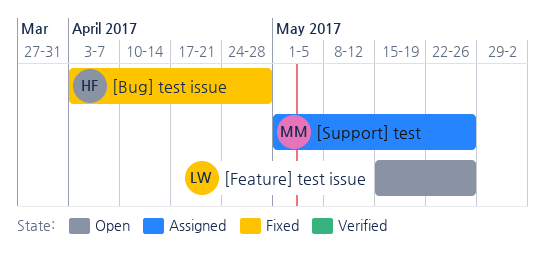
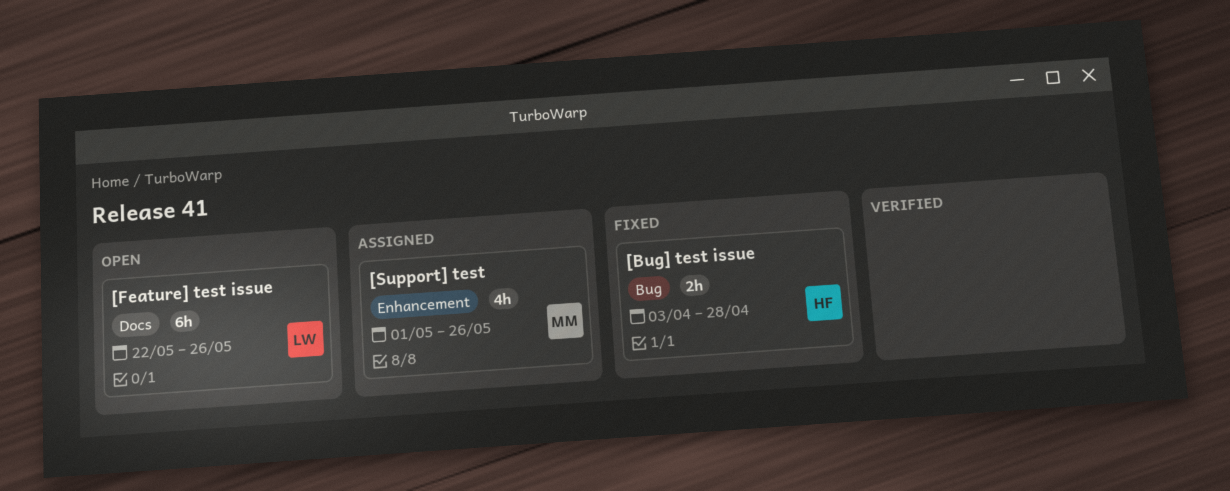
[Feature] test issue, start: May 15 -> May 22

